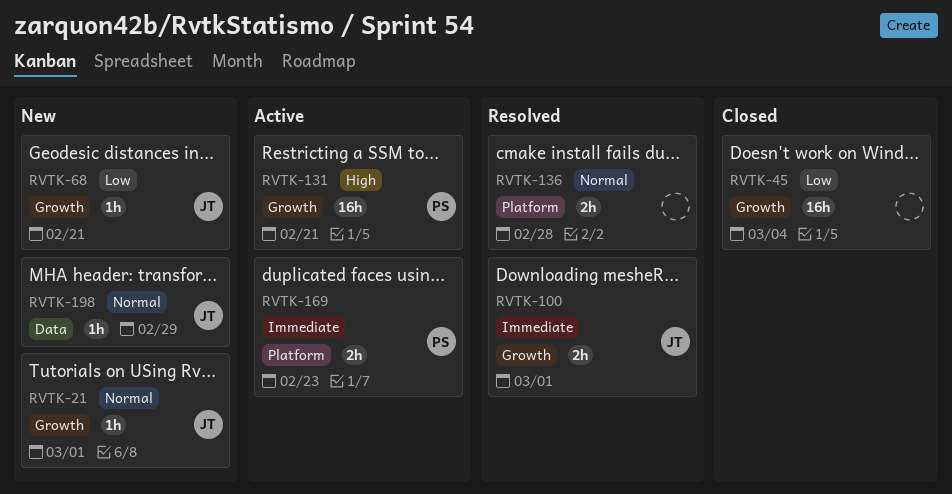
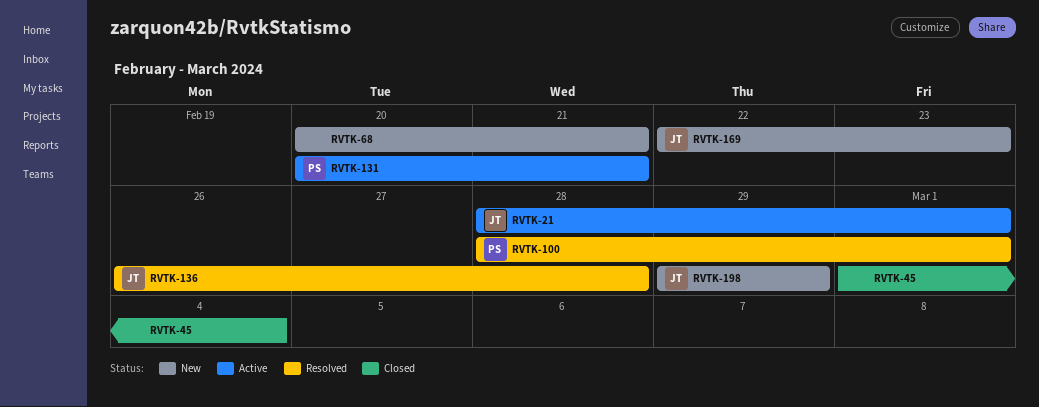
RVTK-21, status: New -> Active
RVTK-68, owner: JT -> none
RVTK-100, owner: JT -> PS
RVTK-136, owner: none -> JT
RVTK-169, status: Active -> New
RVTK-169, owner: PS -> JT

